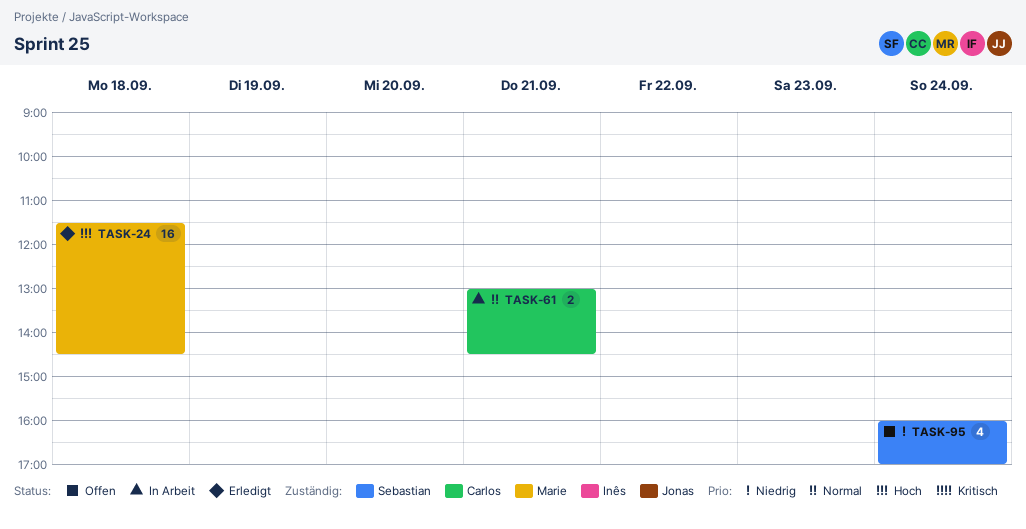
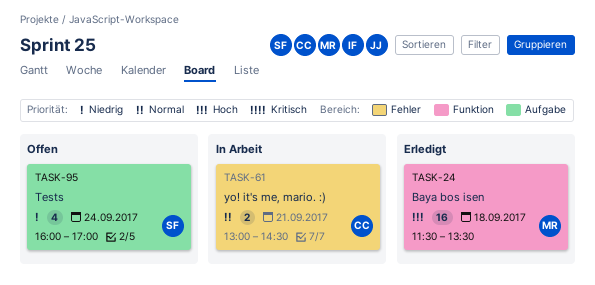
TASK-24, ends: 14:30 -> 13:30

